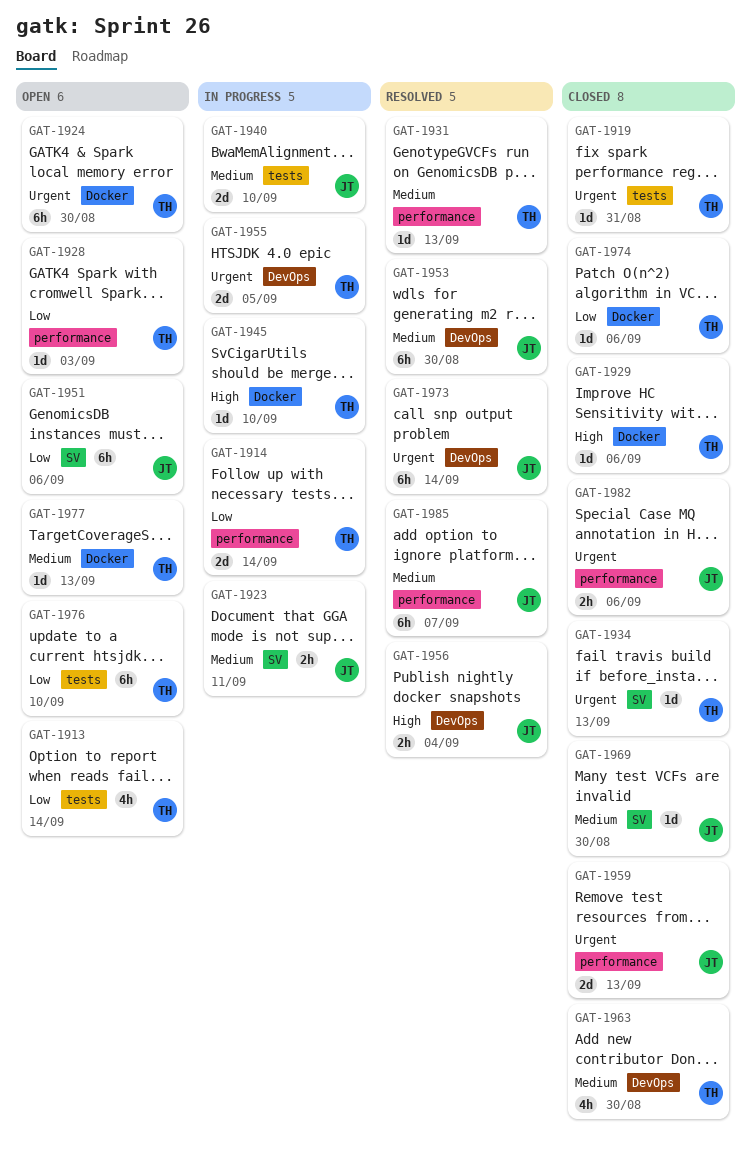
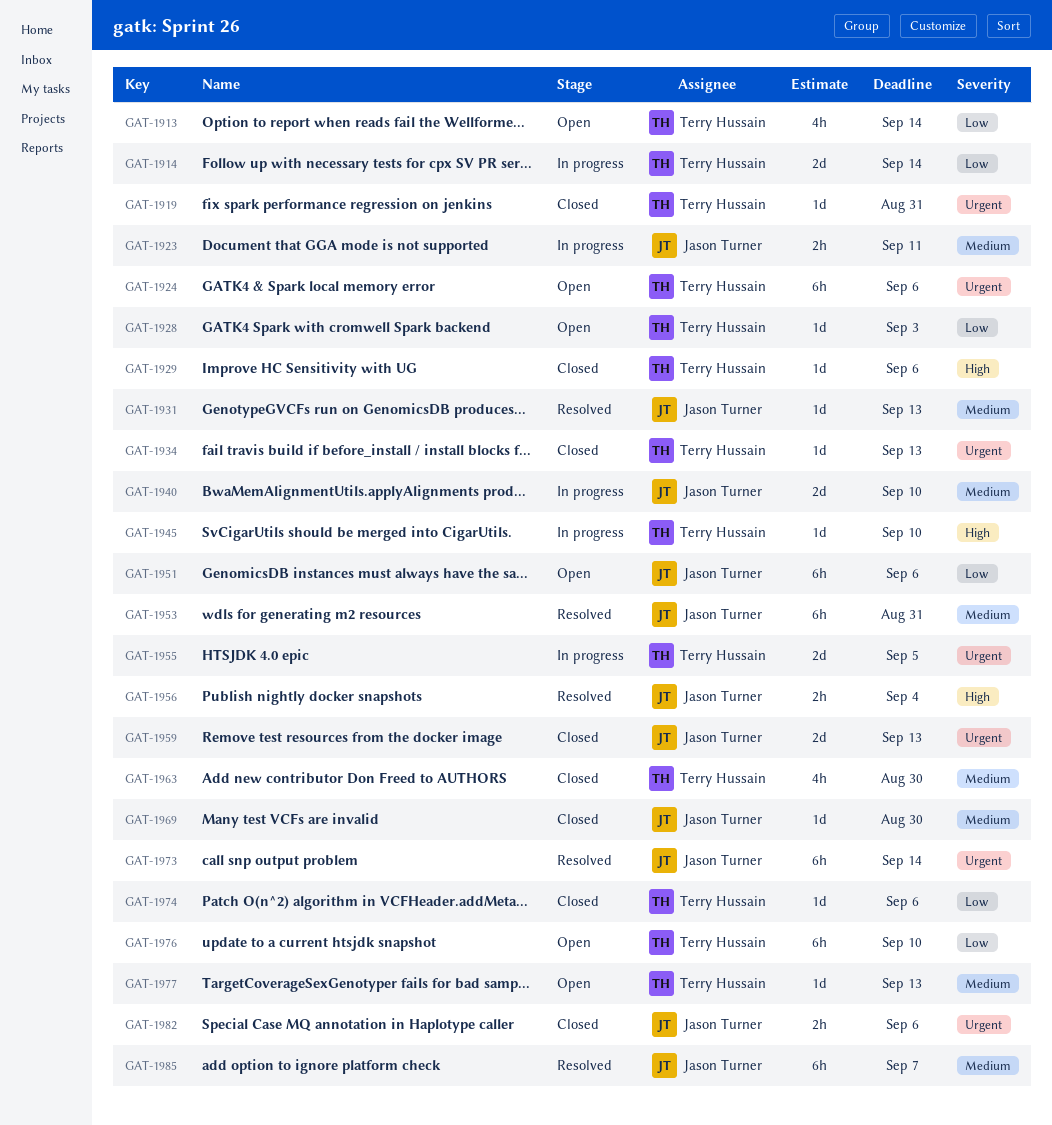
GAT-1924, due: Aug 30 -> Sep 6
GAT-1931, owner: Terry Hussain -> Jason Turner
GAT-1953, due: Aug 30 -> Aug 31

